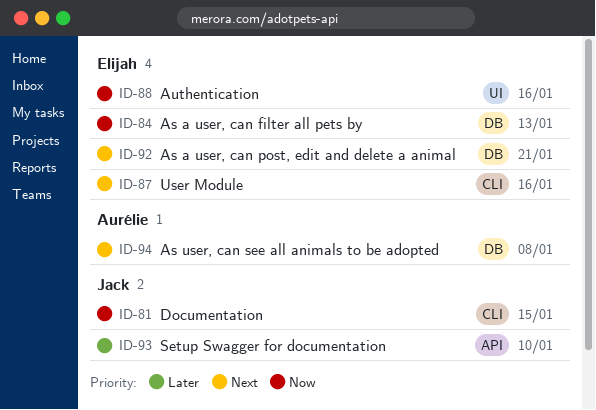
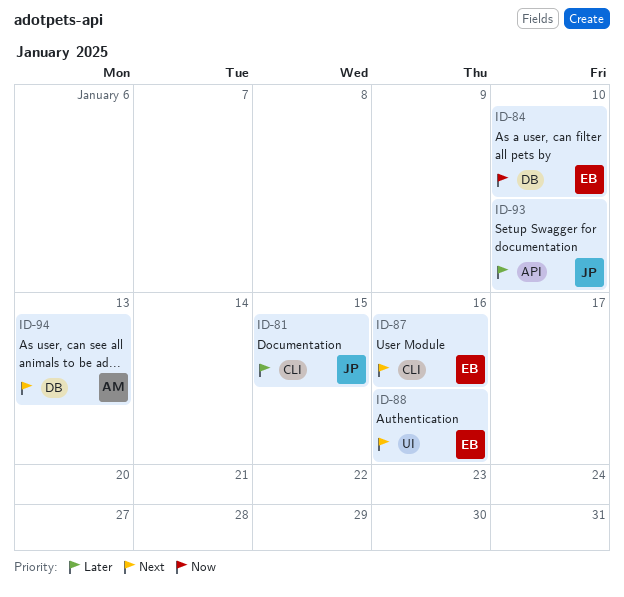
ID-81, priority: Now -> Later
ID-84, due: Jan 13 -> Jan 10
ID-88, priority: Now -> Next
ID-92: present -> none
ID-94, due: Jan 8 -> Jan 13

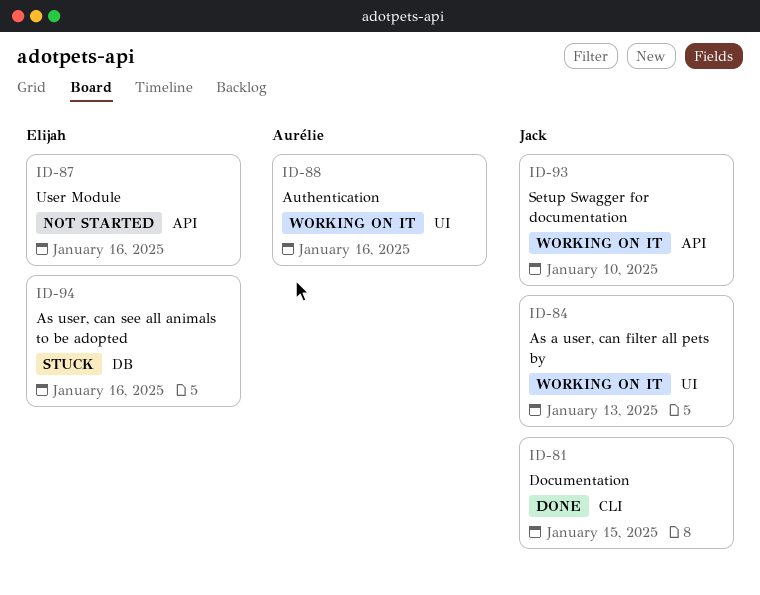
ID-84, owner: Elijah -> Jack
ID-84, label: DB -> UI
ID-84, due: Jan 10 -> Jan 13
ID-87, label: CLI -> API
ID-88, owner: Elijah -> Aurélie
ID-94, owner: Aurélie -> Elijah
ID-94, due: Jan 13 -> Jan 16

